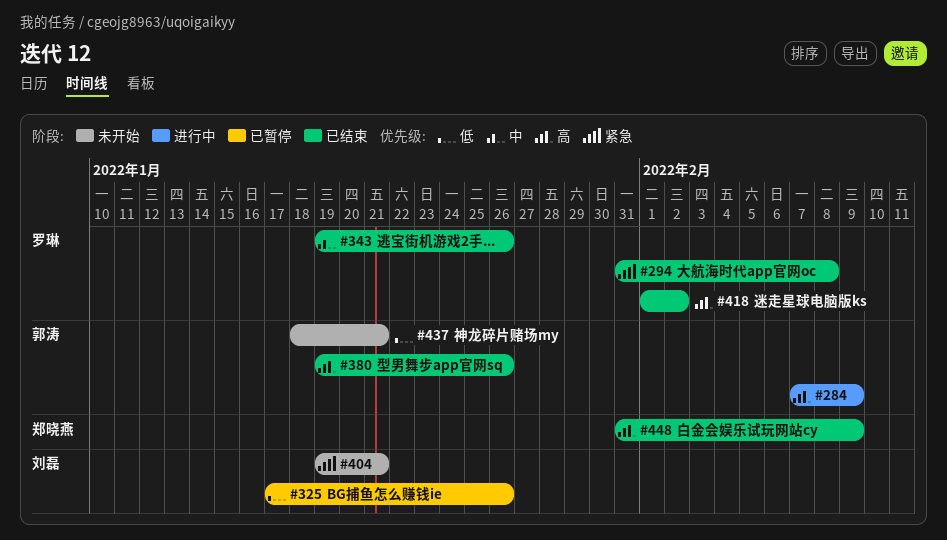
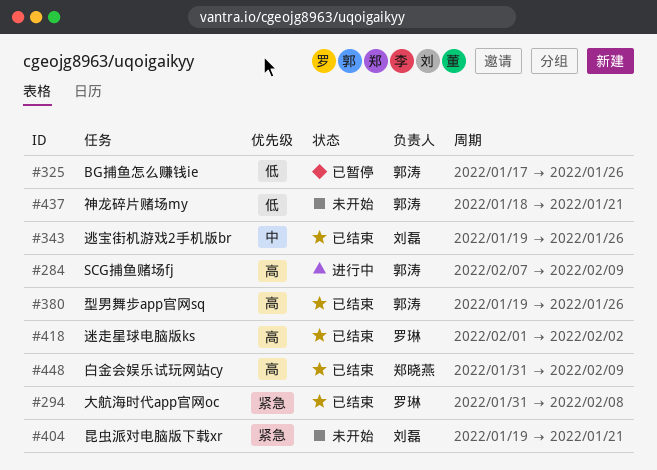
#325, owner: 刘磊 -> 郭涛
#343, owner: 罗琳 -> 刘磊

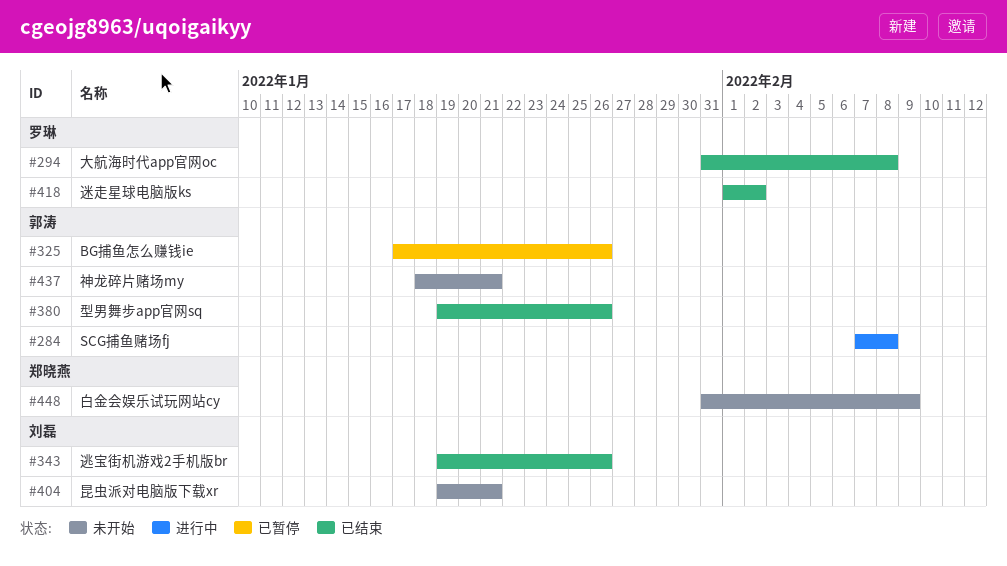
#284, due: Feb 9 -> Feb 8
#448, status: 已结束 -> 未开始

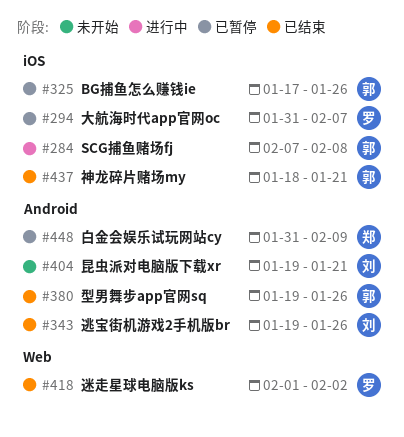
#294, status: 已结束 -> 已暂停
#294, due: Feb 8 -> Feb 7
#437, status: 未开始 -> 已结束
#448, status: 未开始 -> 已暂停

